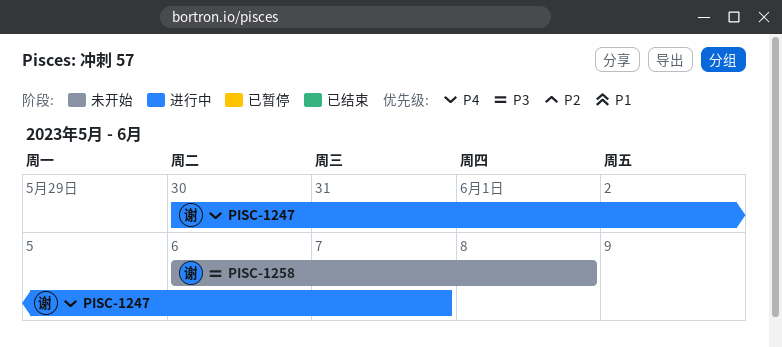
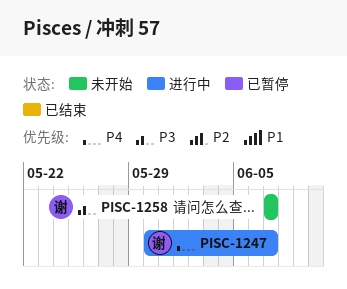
PISC-1258, start: Jun 6 -> Jun 7
PISC-1258, due: Jun 8 -> Jun 7

